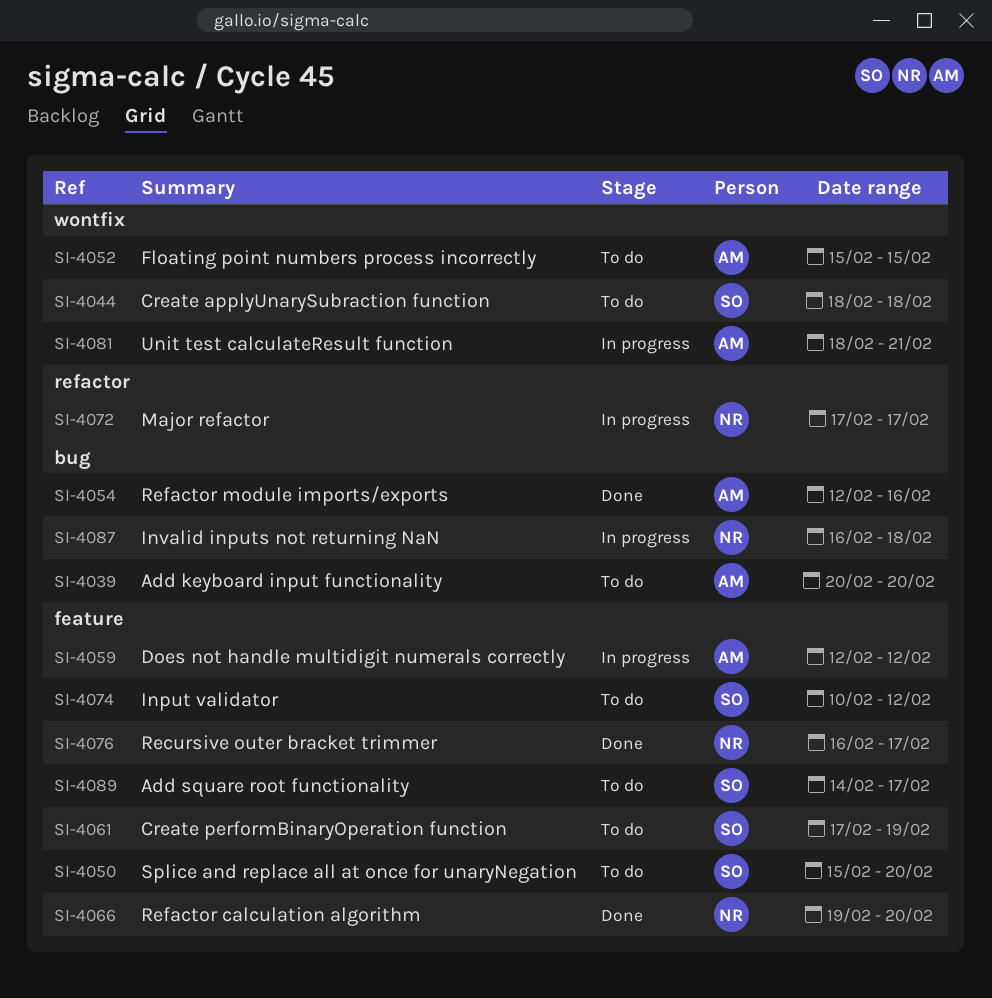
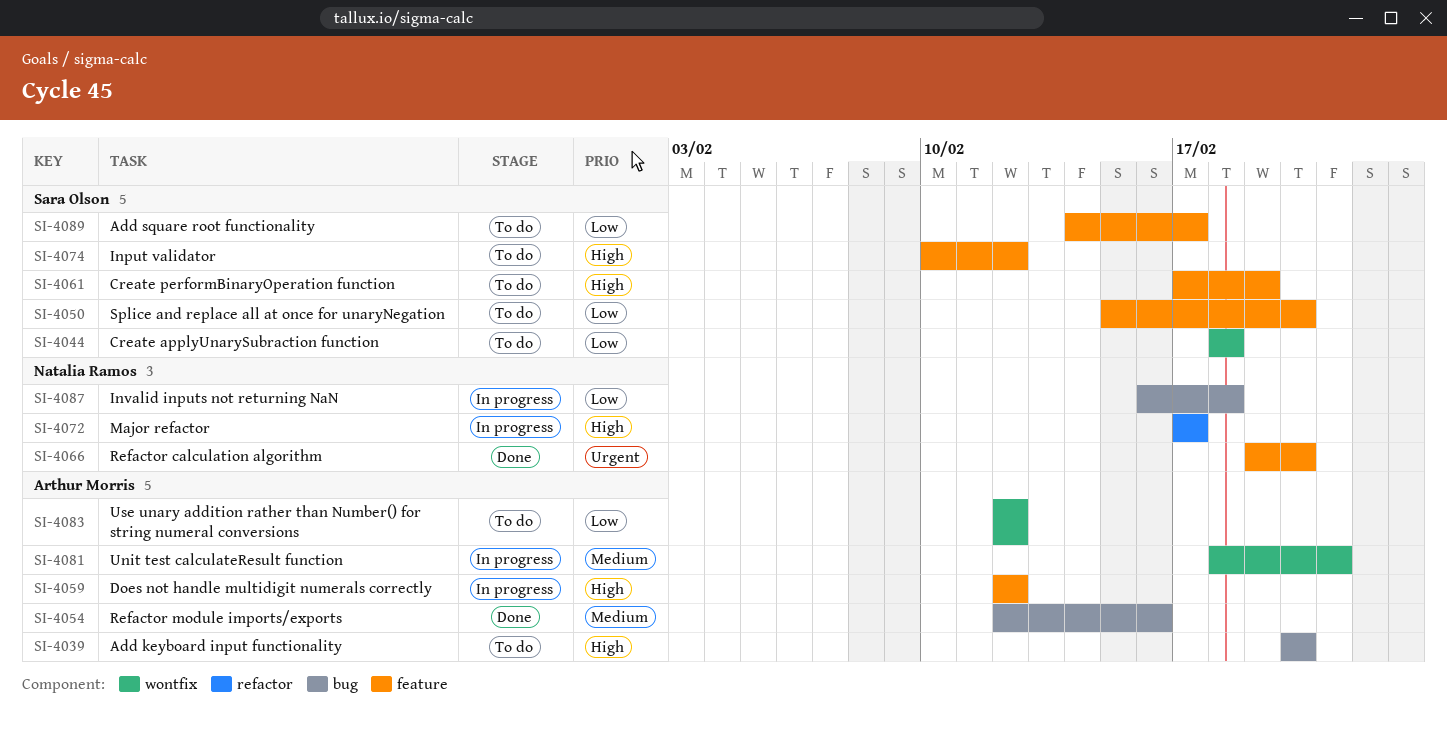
SI-4052: present -> none
SI-4076: present -> none
SI-4083: none -> present

